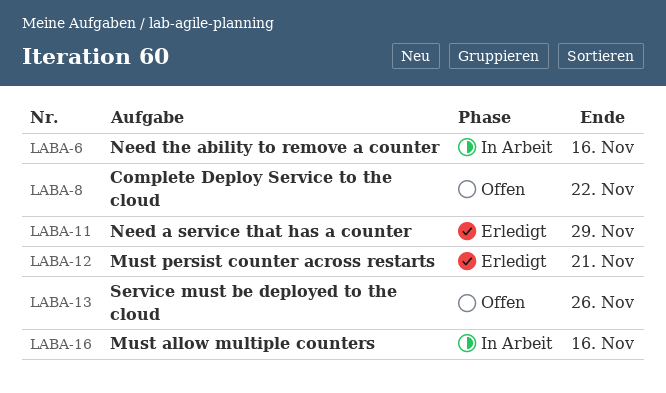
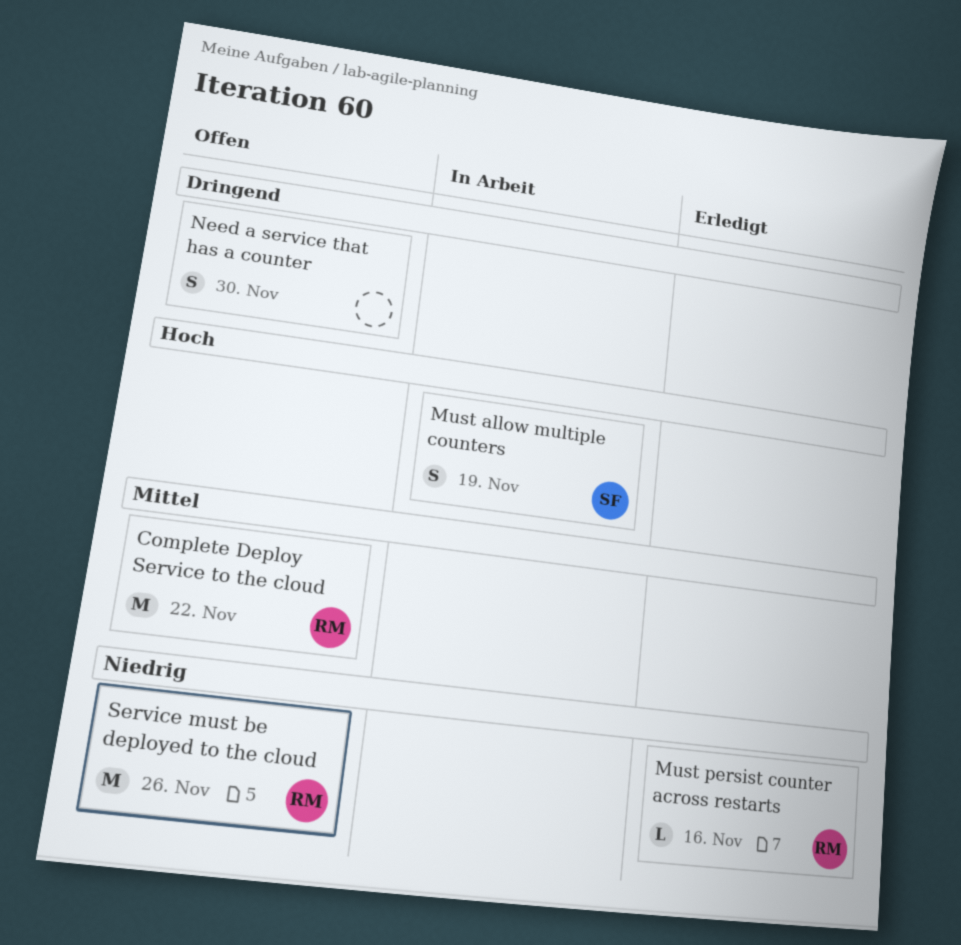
Must allow multiple counters, due: Nov 16 -> Nov 19
Must persist counter across restarts, due: Nov 21 -> Nov 16
Need a service that has a counter, status: Erledigt -> Offen
Need a service that has a counter, due: Nov 29 -> Nov 30
Need the ability to remove a counter: present -> none

